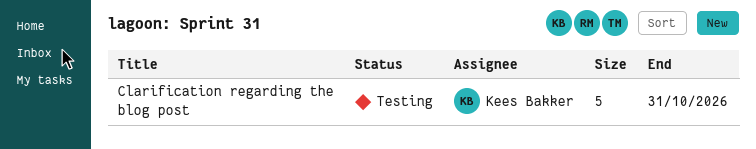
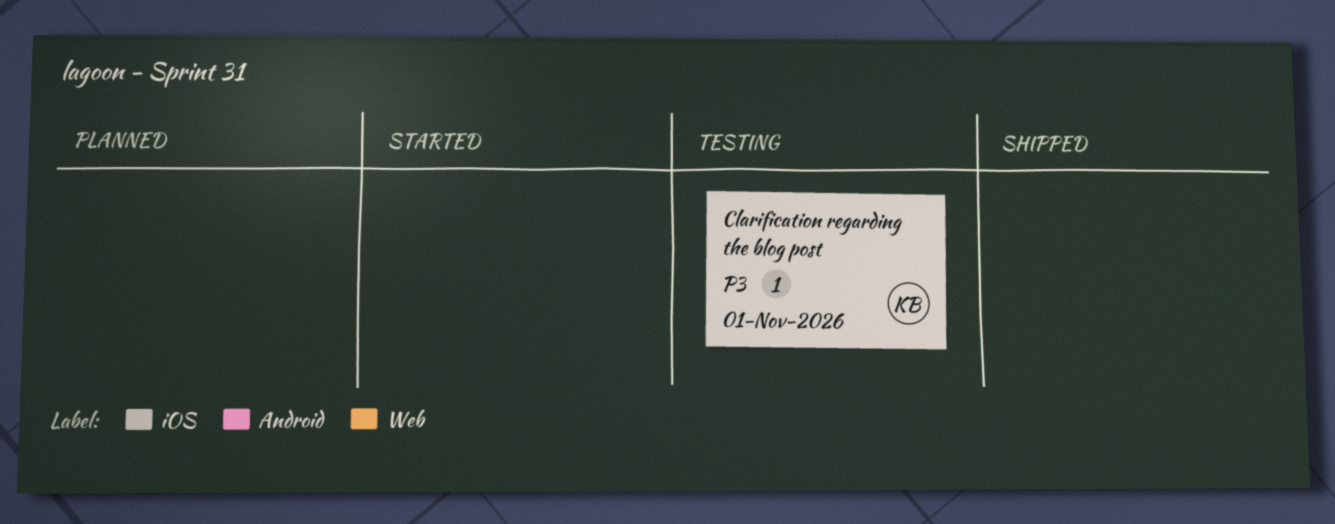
Clarification regarding the blog post, estimate: 5 -> 1
Clarification regarding the blog post, due: Oct 31 -> Nov 1

